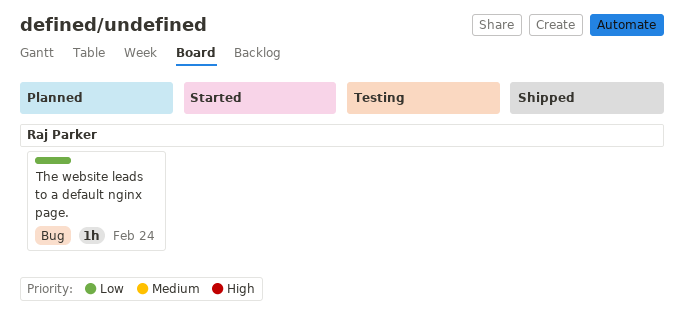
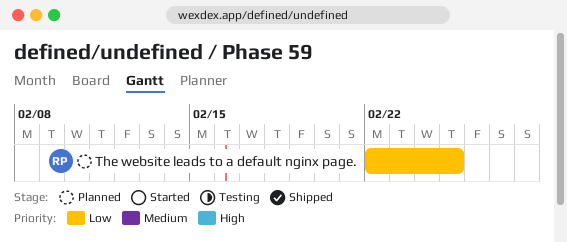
The website leads to a default nginx page., due: Feb 24 -> Feb 25

